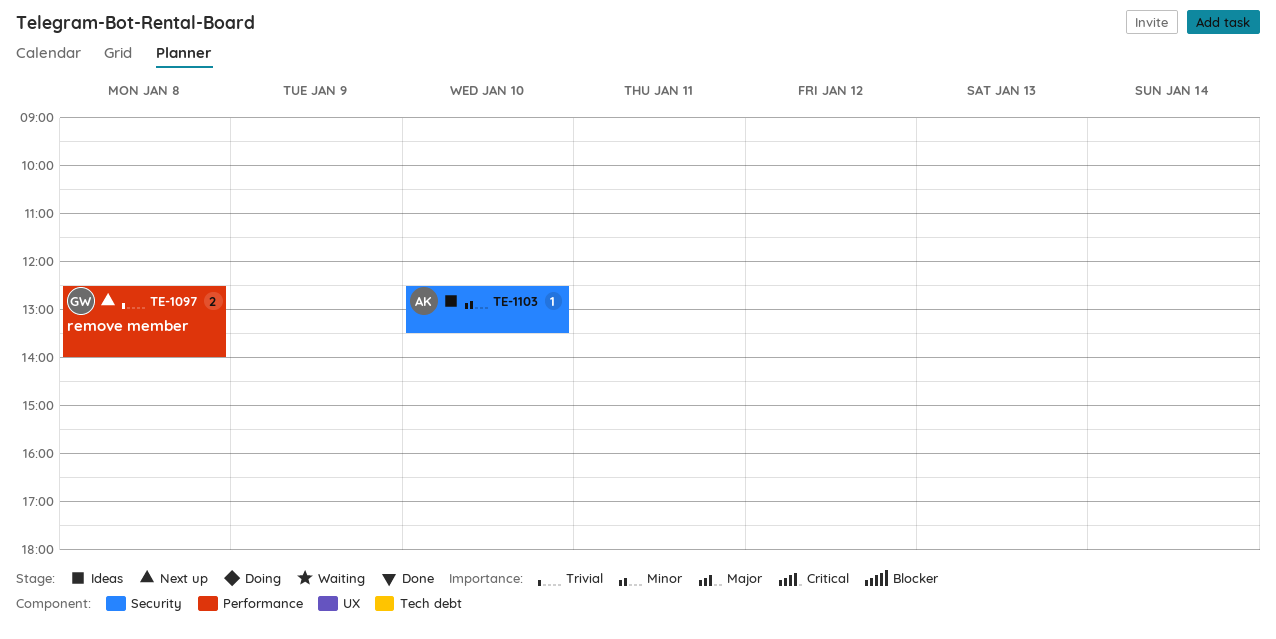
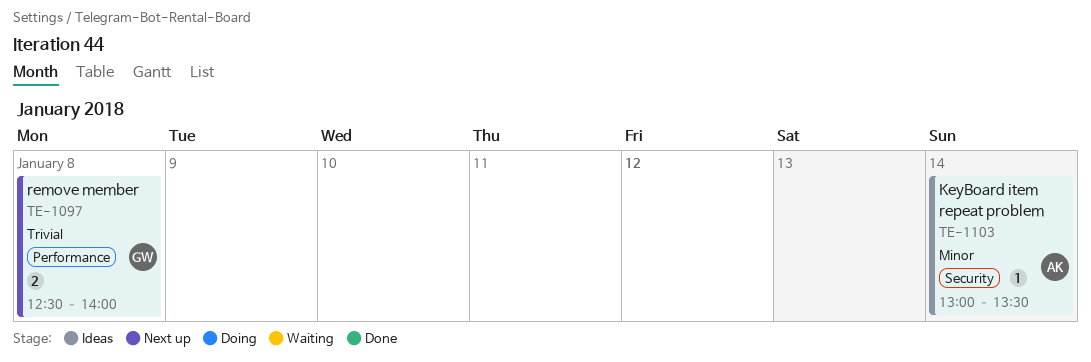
TE-1103, day: Jan 10 -> Jan 14
TE-1103, begins: 12:30 -> 13:00

